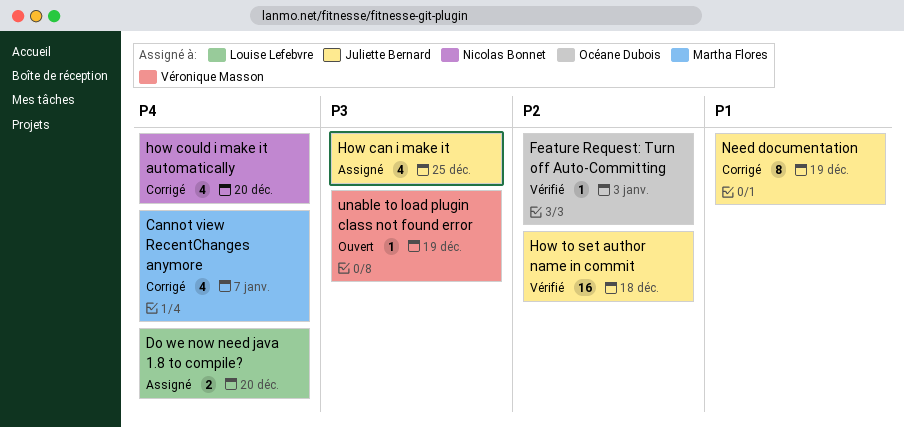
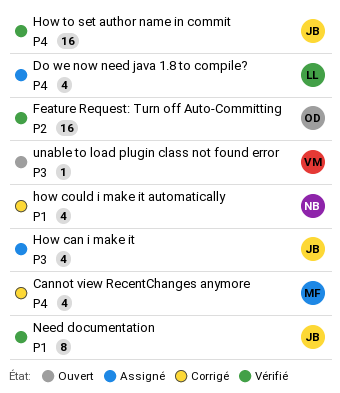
Do we now need java 1.8 to compile?, estimate: 2 -> 4
Feature Request: Turn off Auto-Committing, estimate: 1 -> 16
how could i make it automatically, priority: P4 -> P1
How to set author name in commit, priority: P2 -> P4
Need documentation, status: Corrigé -> Vérifié

